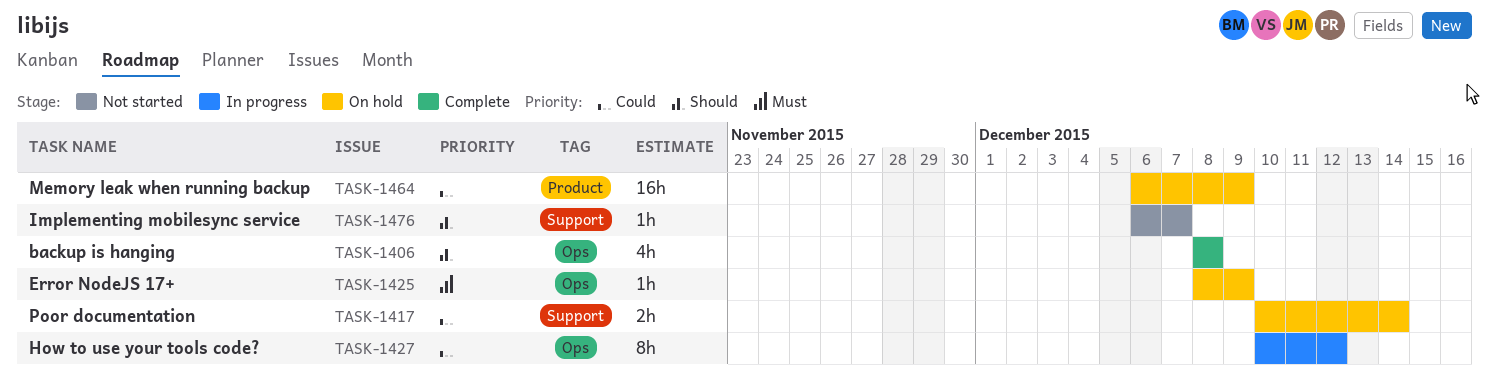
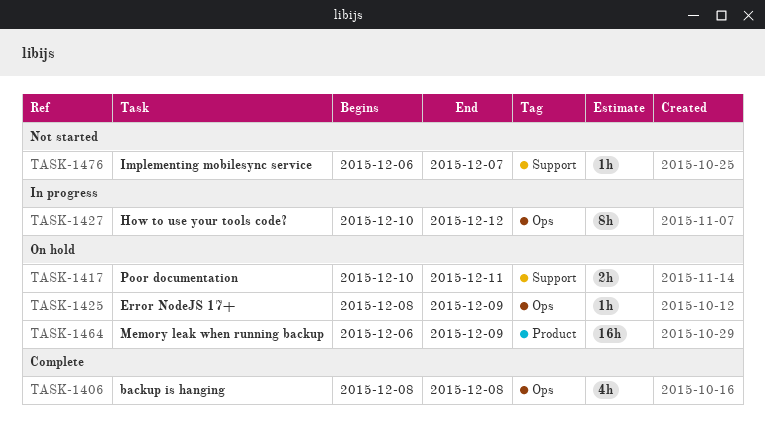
TASK-1417, due: Dec 14 -> Dec 11

